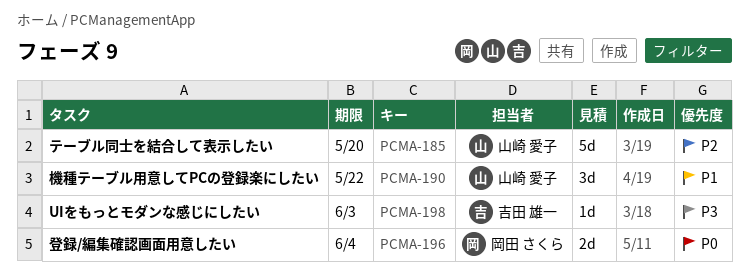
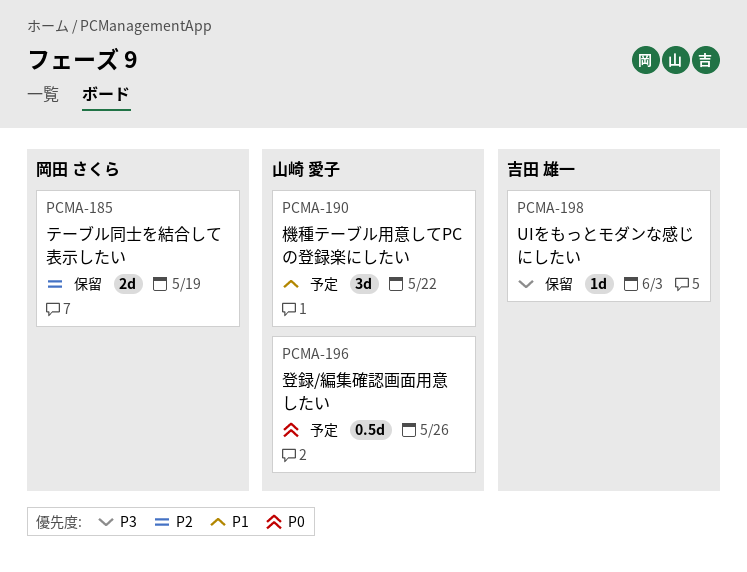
PCMA-185, owner: 山崎 愛子 -> 岡田 さくら
PCMA-185, estimate: 5d -> 2d
PCMA-185, due: May 20 -> May 19
PCMA-196, owner: 岡田 さくら -> 山崎 愛子
PCMA-196, estimate: 2d -> 0.5d
PCMA-196, due: Jun 4 -> May 26

